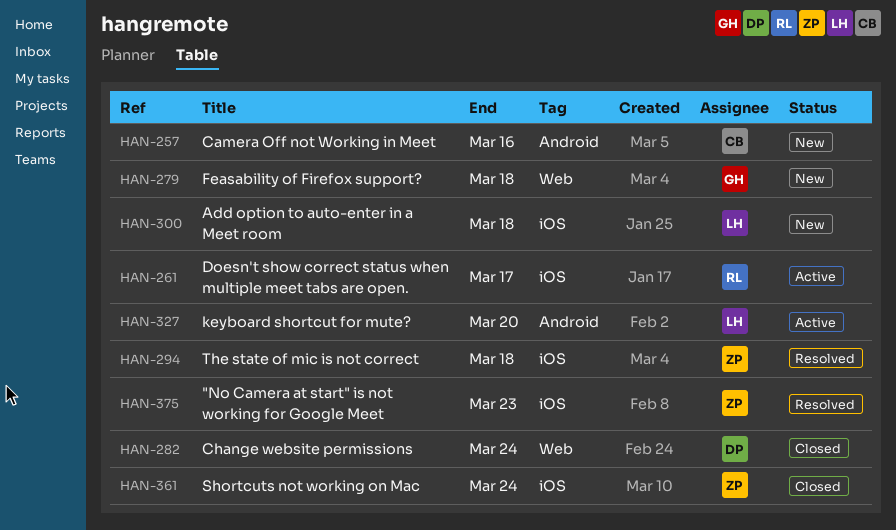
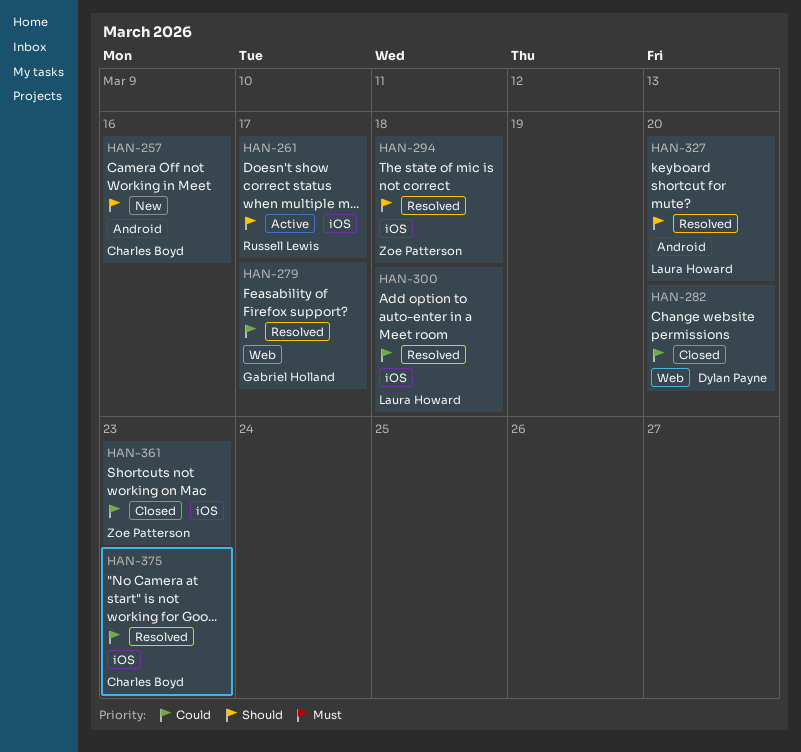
HAN-279, status: New -> Resolved
HAN-279, due: Mar 18 -> Mar 17
HAN-282, due: Mar 24 -> Mar 20
HAN-300, status: New -> Resolved
HAN-327, status: Active -> Resolved
HAN-361, due: Mar 24 -> Mar 23
HAN-375, owner: Zoe Patterson -> Charles Boyd

